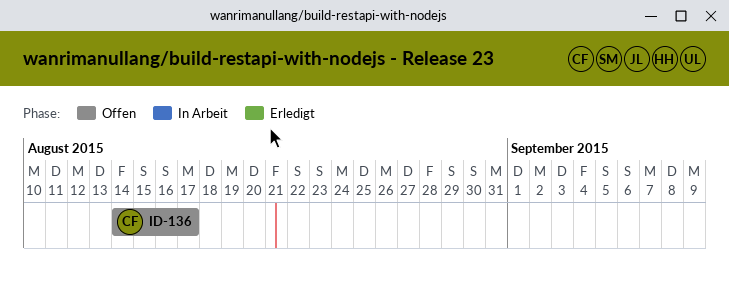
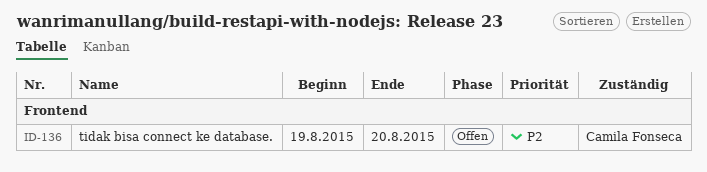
ID-136, start: Aug 14 -> Aug 19
ID-136, due: Aug 17 -> Aug 20

